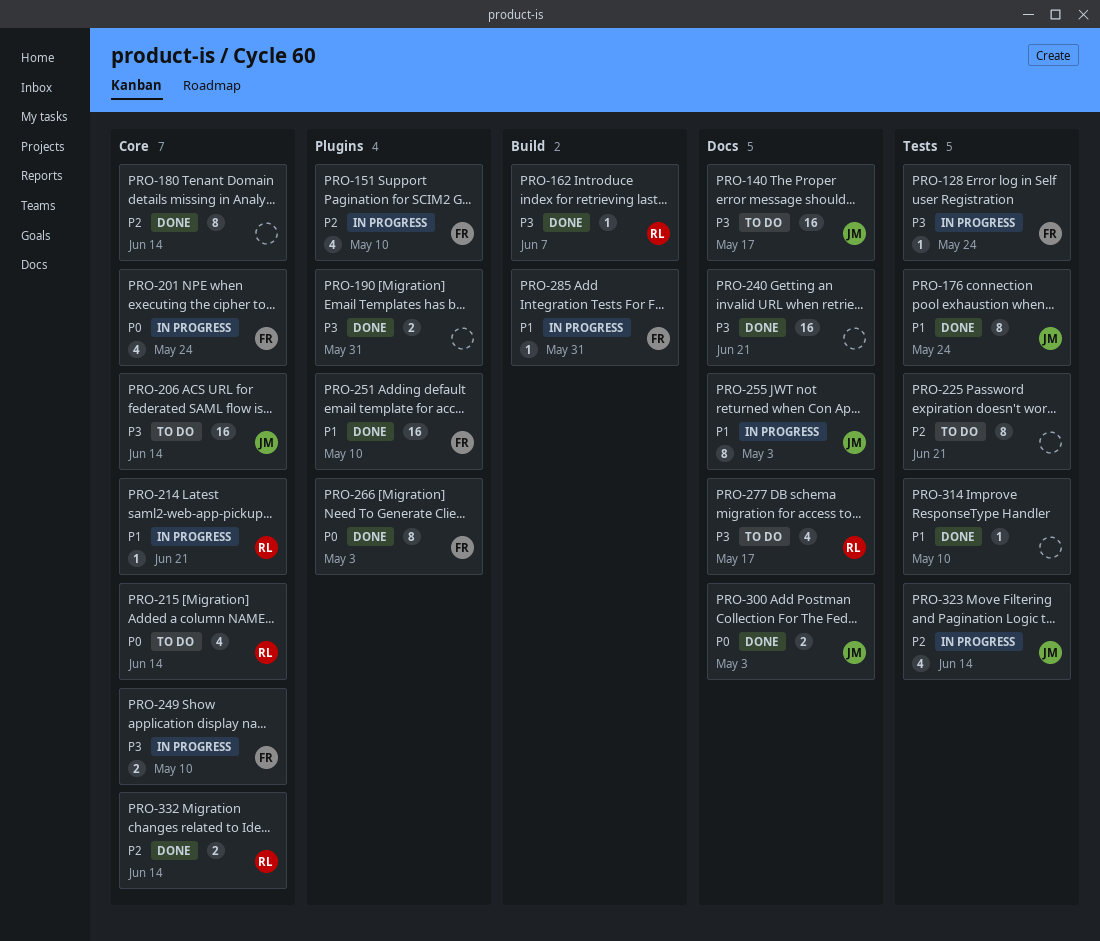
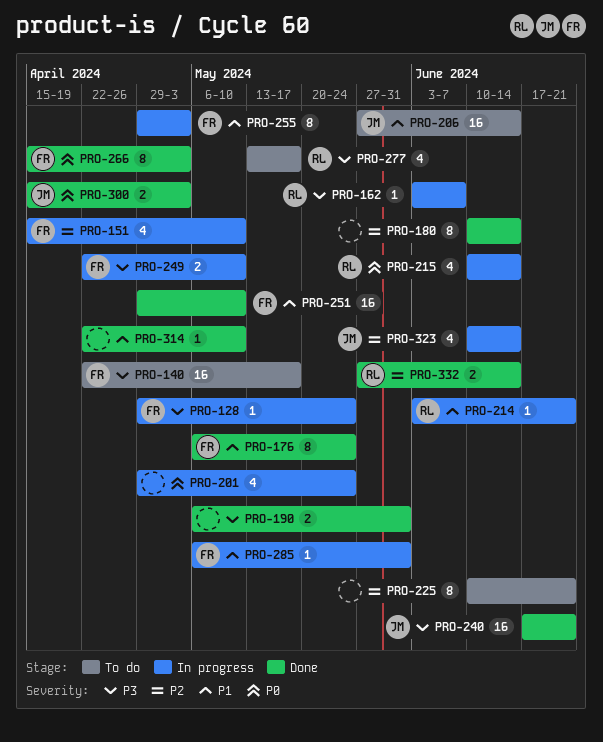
PRO-140, owner: JM -> FR
PRO-162, status: Done -> In progress
PRO-176, owner: JM -> FR
PRO-201, owner: FR -> none
PRO-206, priority: P3 -> P1
PRO-215, status: To do -> In progress
PRO-240, owner: none -> JM
PRO-255, owner: JM -> FR

